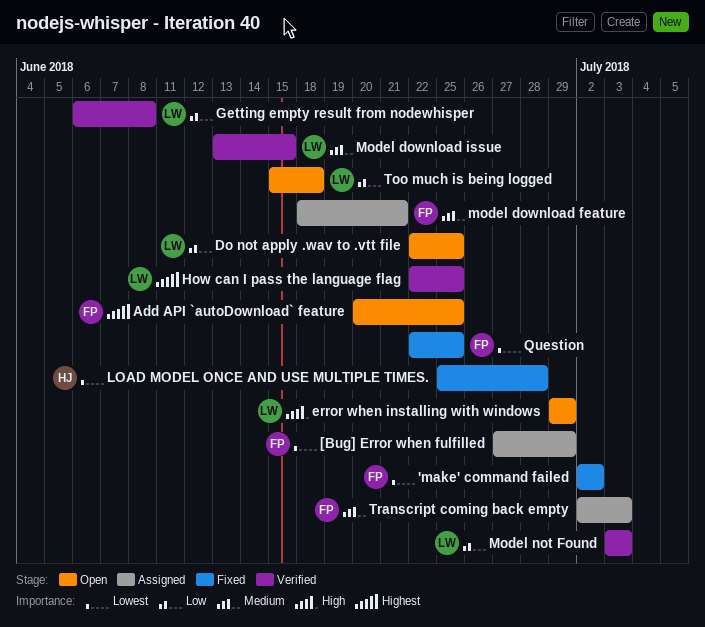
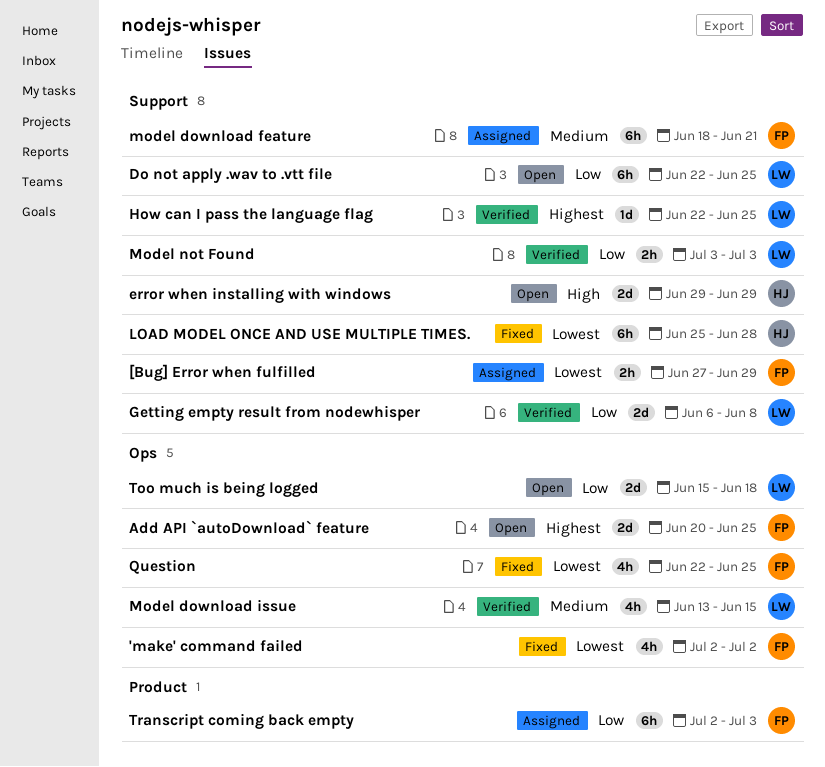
error when installing with windows, owner: LW -> HJ
Transcript coming back empty, priority: Medium -> Low

